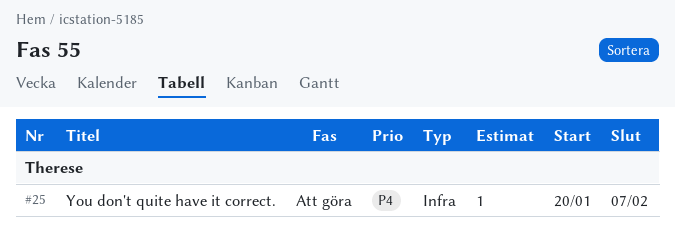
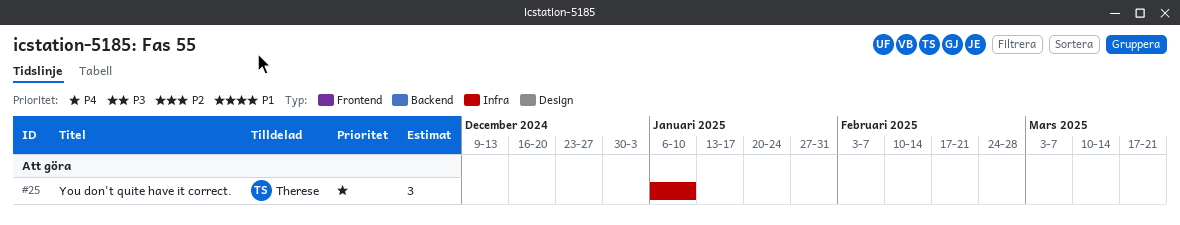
#25, estimate: 1 -> 3
#25, start: Jan 20 -> Jan 6
#25, due: Feb 7 -> Jan 10

